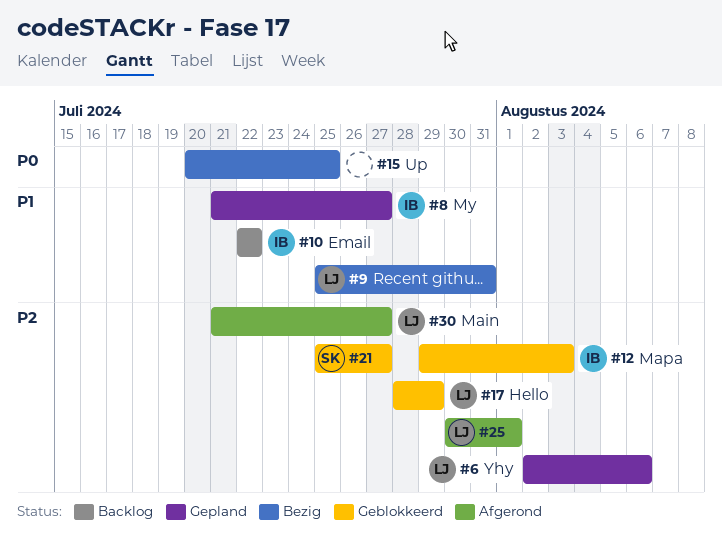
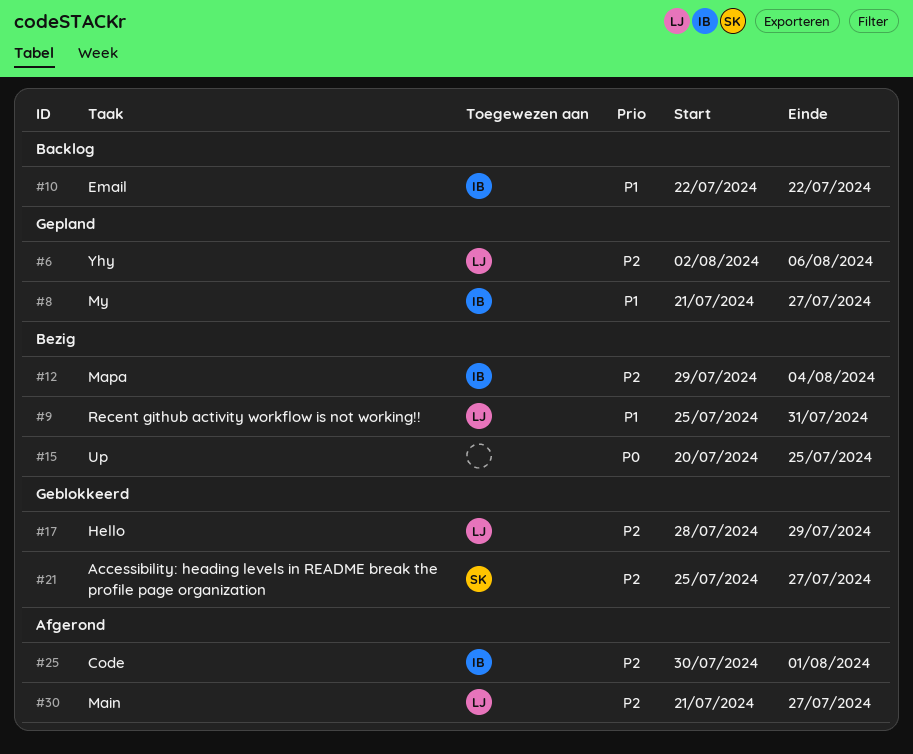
#12, status: Geblokkeerd -> Bezig
#12, due: Aug 3 -> Aug 4
#25, owner: LJ -> IB

